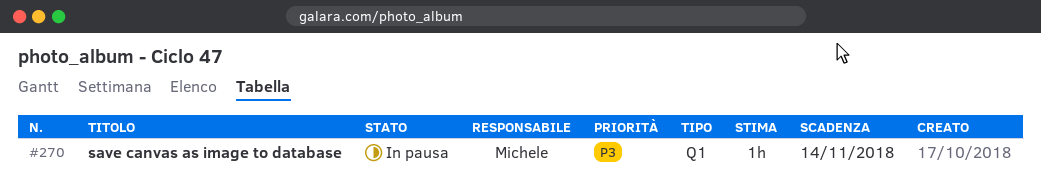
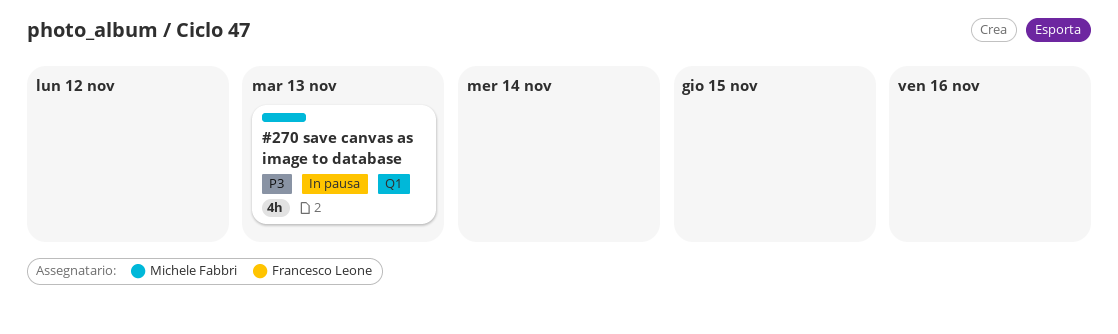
#270, estimate: 1h -> 4h
#270, due: Nov 14 -> Nov 13

